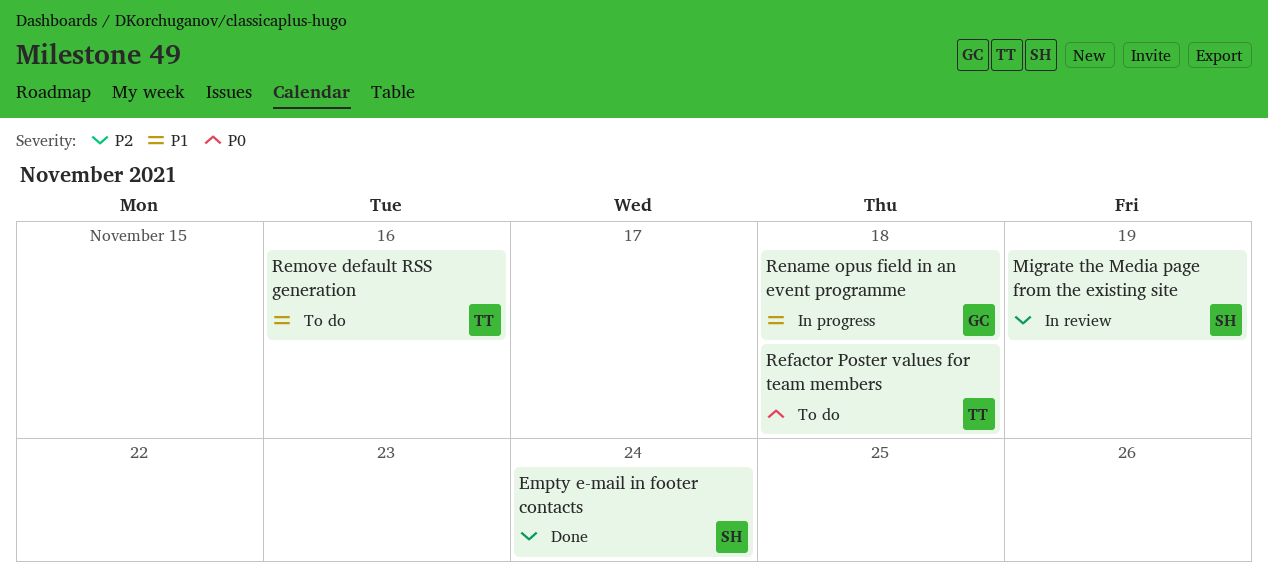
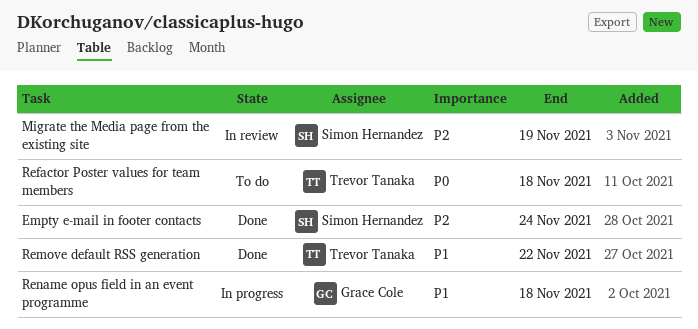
Remove default RSS generation, status: To do -> Done
Remove default RSS generation, due: Nov 16 -> Nov 22

